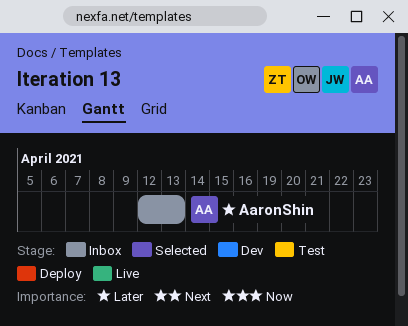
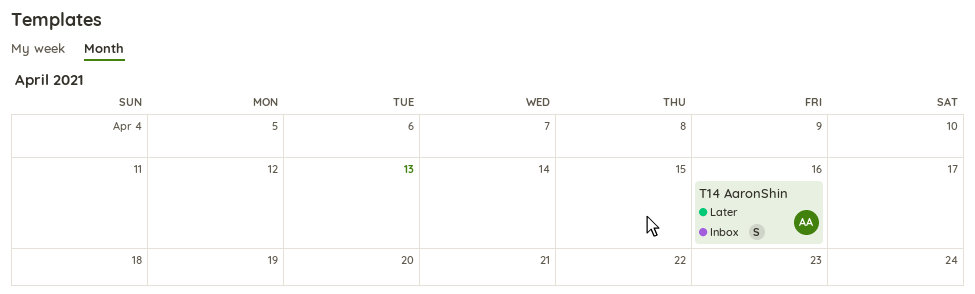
AaronShin, due: Apr 13 -> Apr 16

